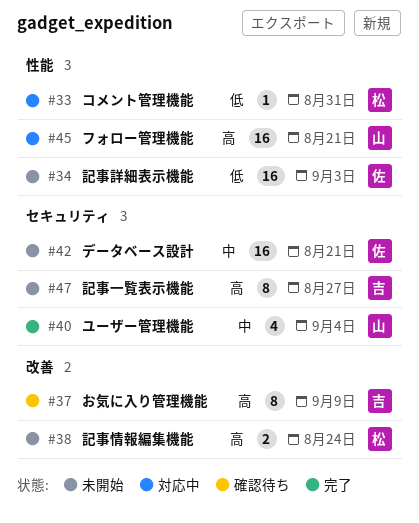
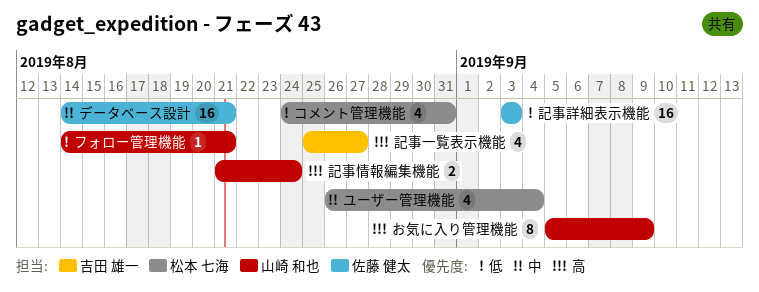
お気に入り管理機能, owner: 吉田 雄一 -> 山崎 和也
コメント管理機能, estimate: 1 -> 4
フォロー管理機能, priority: 高 -> 低
フォロー管理機能, estimate: 16 -> 1
ユーザー管理機能, owner: 山崎 和也 -> 松本 七海
記事一覧表示機能, estimate: 8 -> 4
記事情報編集機能, owner: 松本 七海 -> 山崎 和也

